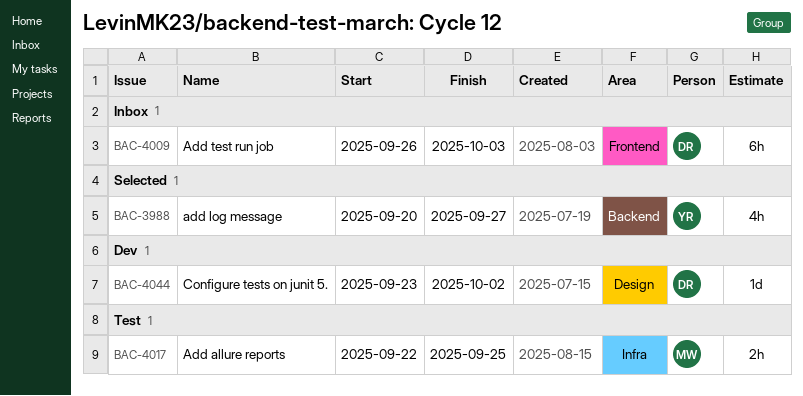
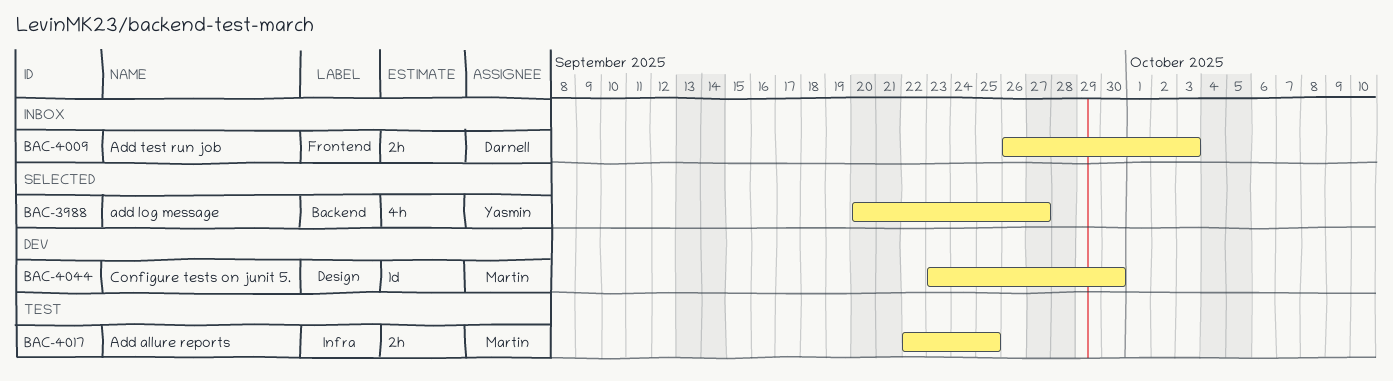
BAC-4009, estimate: 6h -> 2h
BAC-4044, owner: Darnell -> Martin
BAC-4044, due: Oct 2 -> Sep 30

